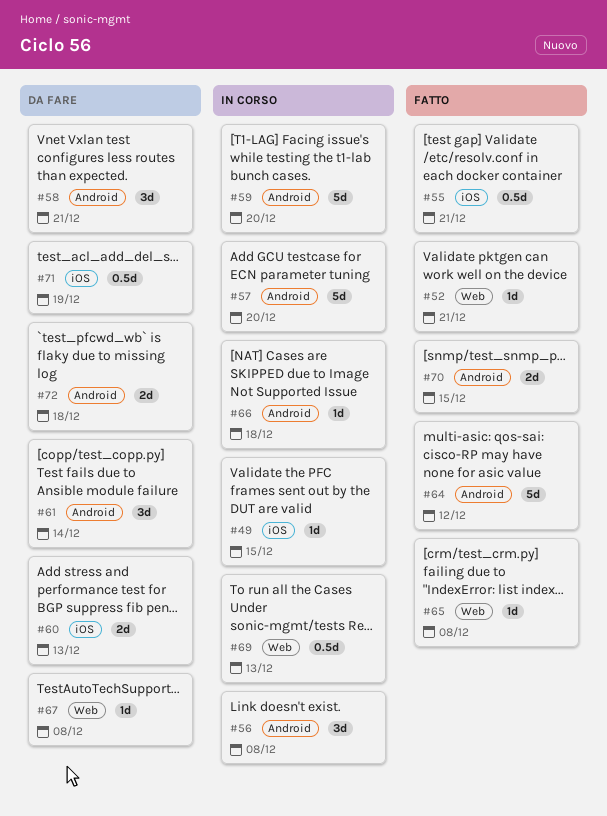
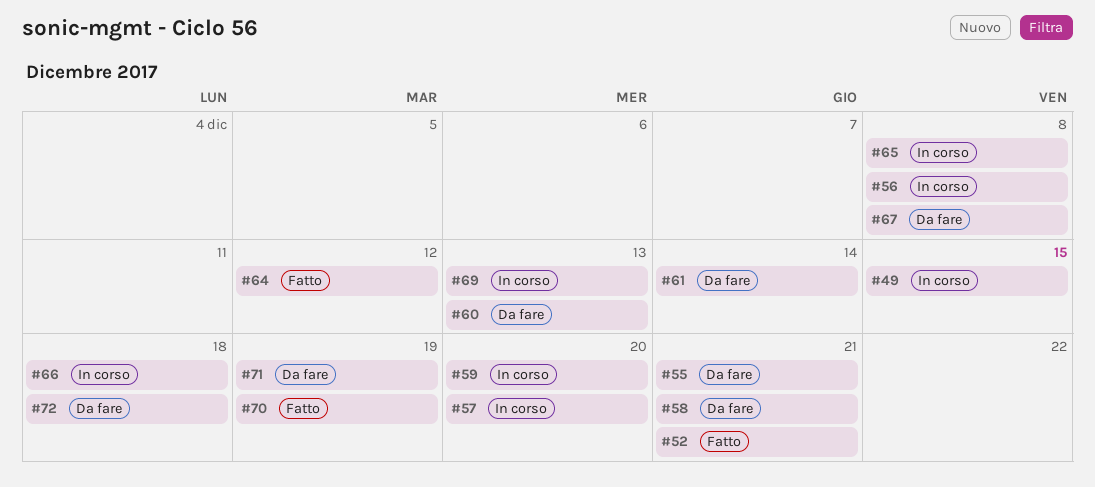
#55, status: Fatto -> Da fare
#65, status: Fatto -> In corso
#70, due: Dec 15 -> Dec 19

